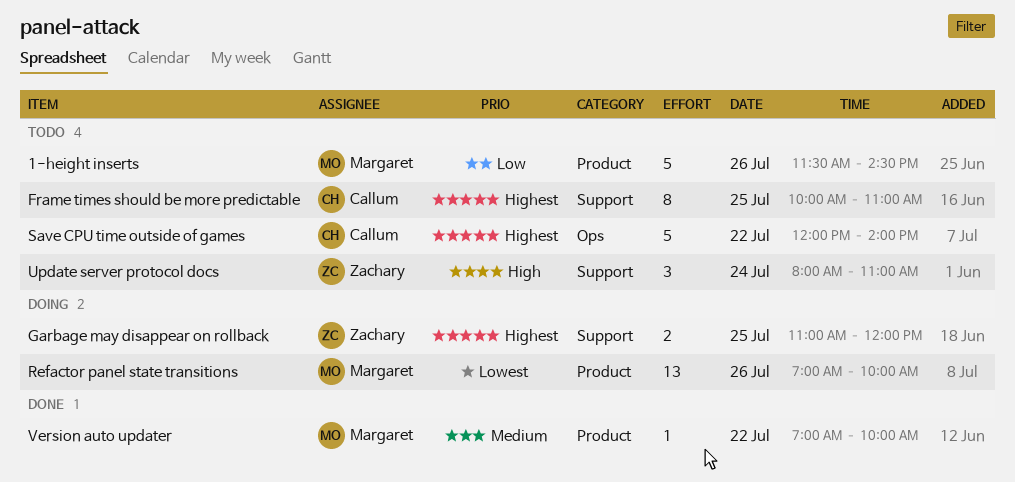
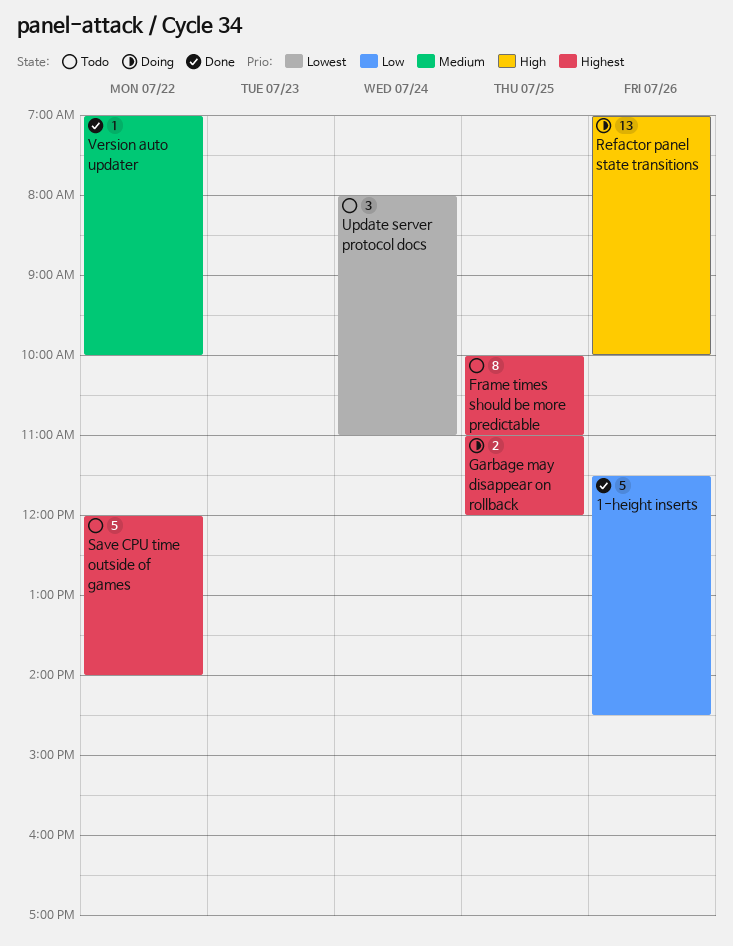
1-height inserts, status: Todo -> Done
Refactor panel state transitions, priority: Lowest -> High
Update server protocol docs, priority: High -> Lowest

